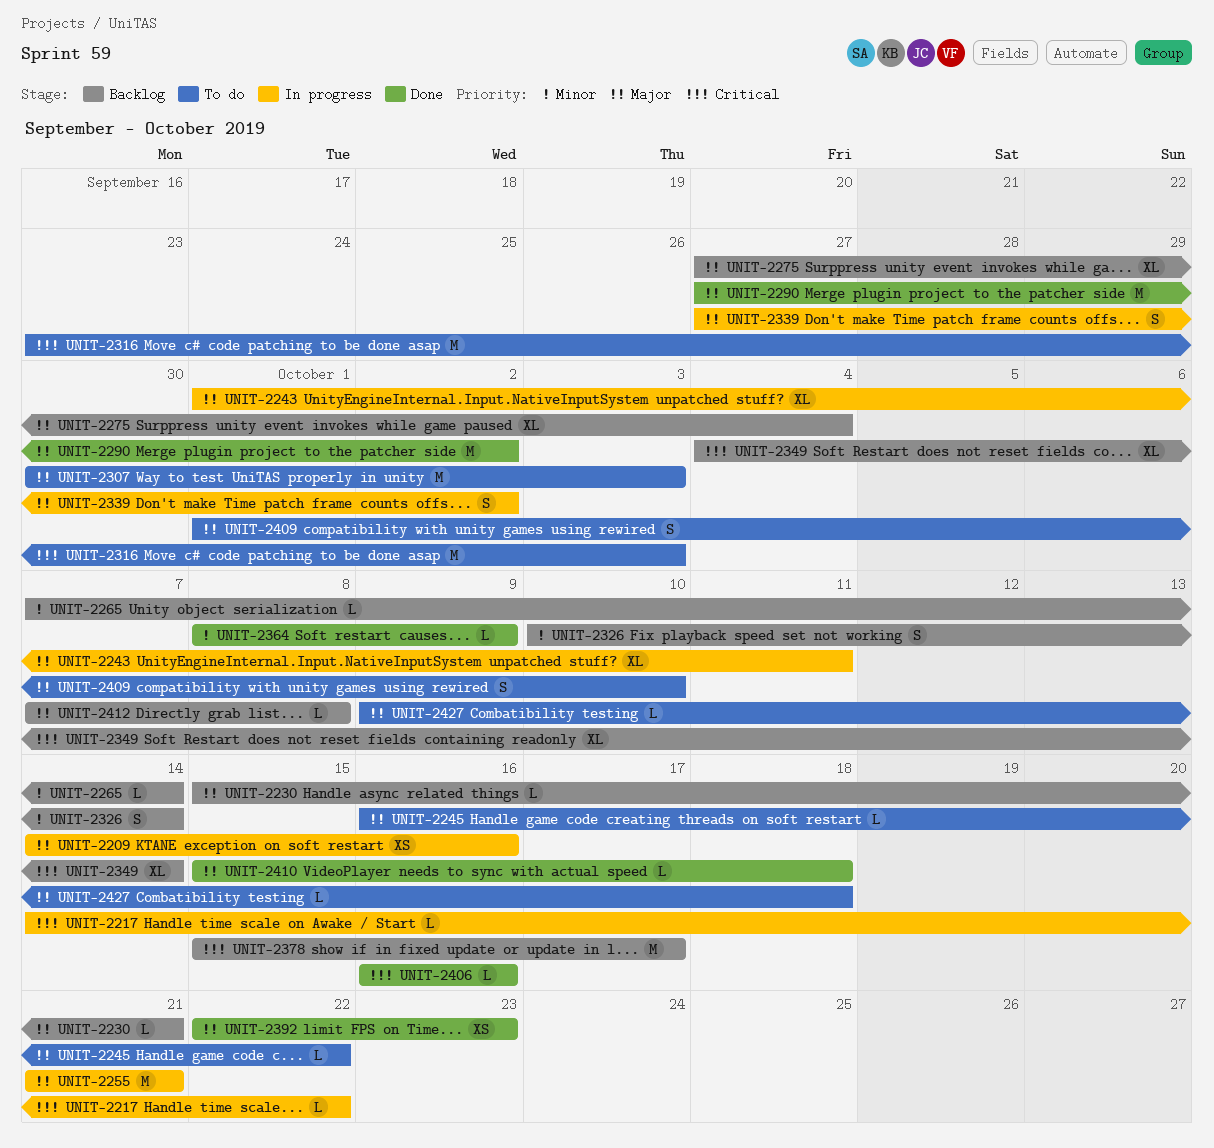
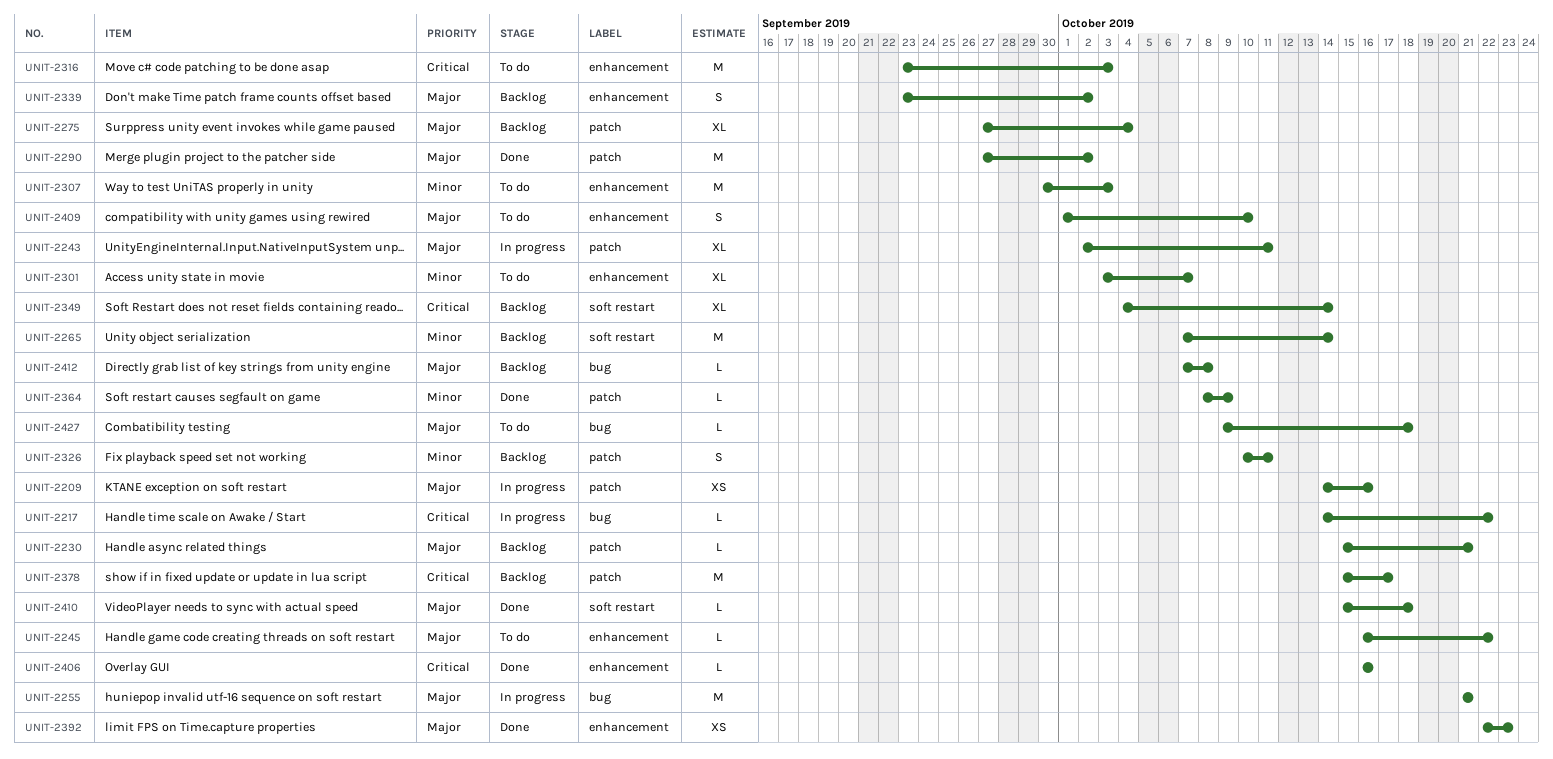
UNIT-2243, start: Oct 1 -> Oct 2
UNIT-2265, estimate: L -> M
UNIT-2301: none -> present
UNIT-2307, priority: Major -> Minor
UNIT-2326, due: Oct 14 -> Oct 11
UNIT-2339, status: In progress -> Backlog
UNIT-2339, start: Sep 27 -> Sep 23

